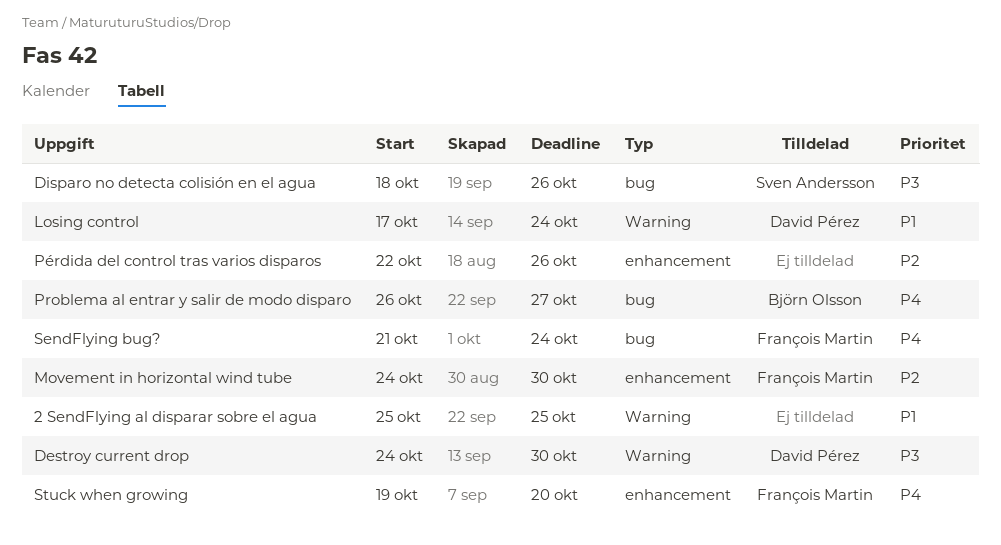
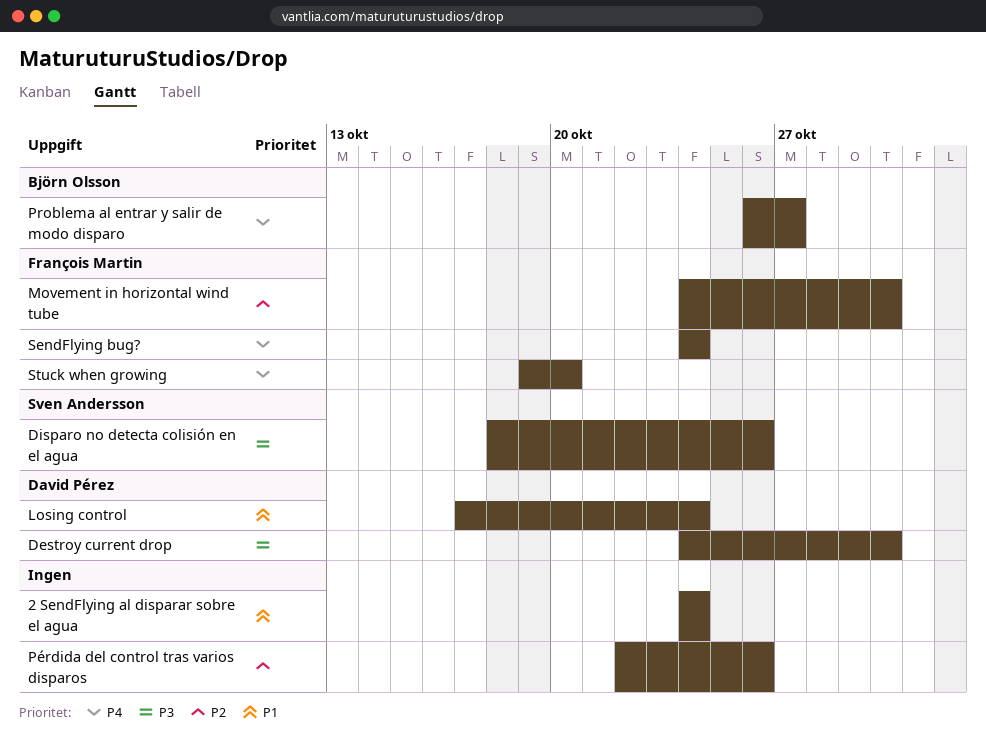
2 SendFlying al disparar sobre el agua, start: Oct 25 -> Oct 24
2 SendFlying al disparar sobre el agua, due: Oct 25 -> Oct 24
SendFlying bug?, start: Oct 21 -> Oct 24

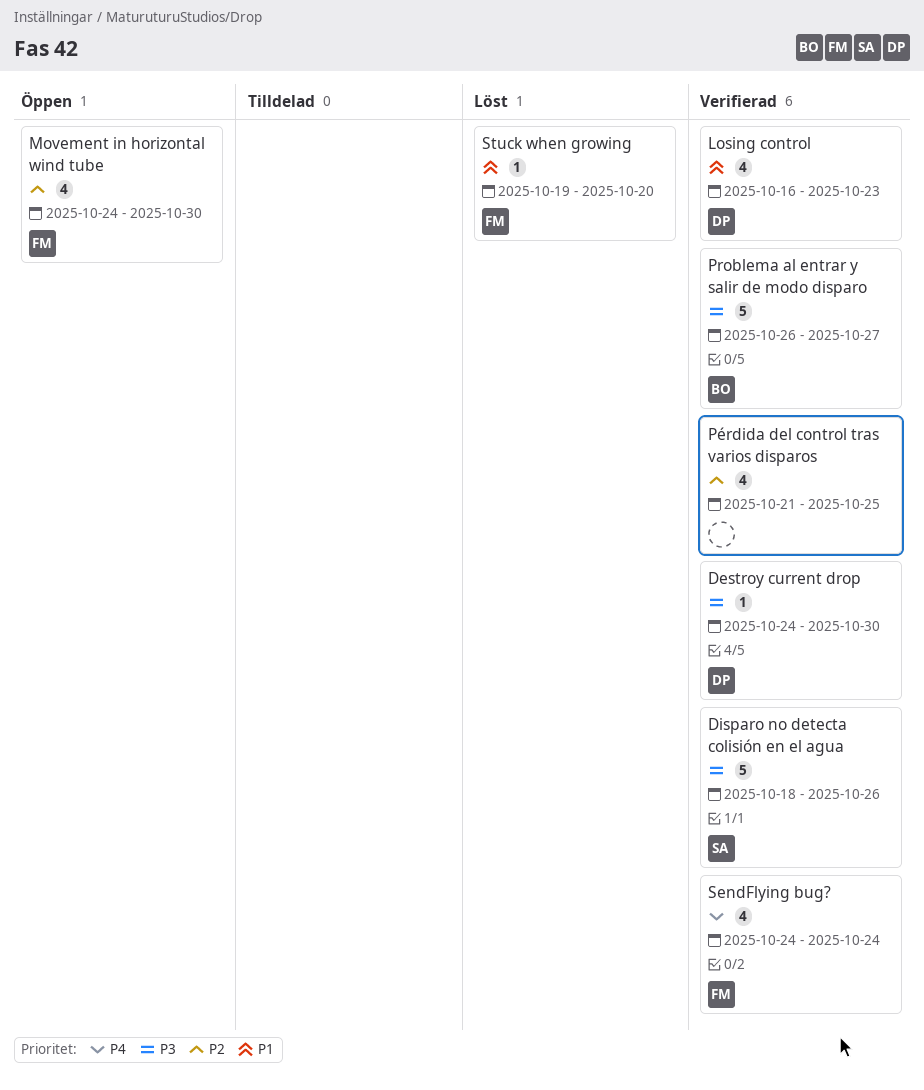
2 SendFlying al disparar sobre el agua: present -> none
Losing control, start: Oct 17 -> Oct 16
Losing control, due: Oct 24 -> Oct 23
Problema al entrar y salir de modo disparo, priority: P4 -> P3
Pérdida del control tras varios disparos, start: Oct 22 -> Oct 21
Pérdida del control tras varios disparos, due: Oct 26 -> Oct 25
Stuck when growing, priority: P4 -> P1

